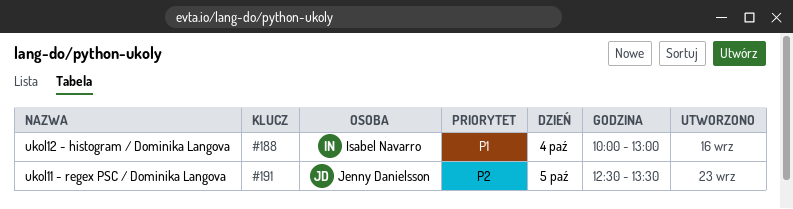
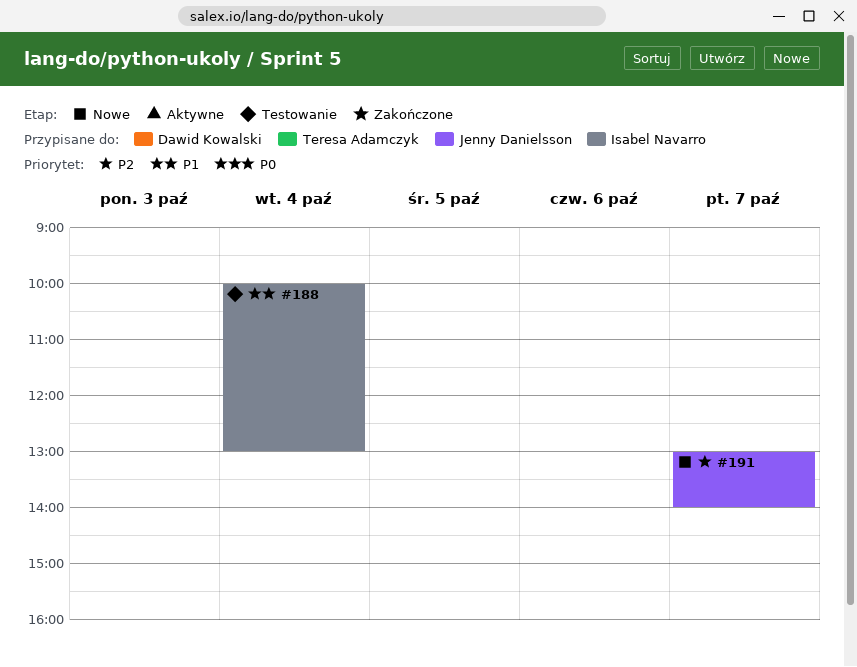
#191, day: Oct 5 -> Oct 7
#191, begins: 12:30 -> 13:00
#191, ends: 13:30 -> 14:00

